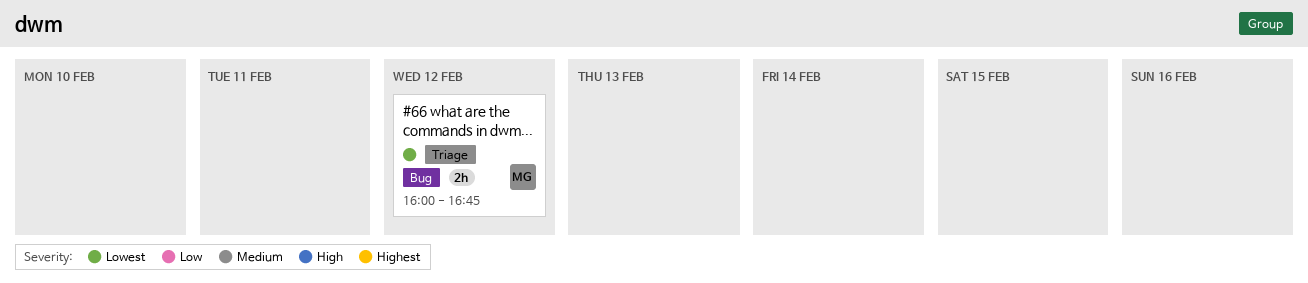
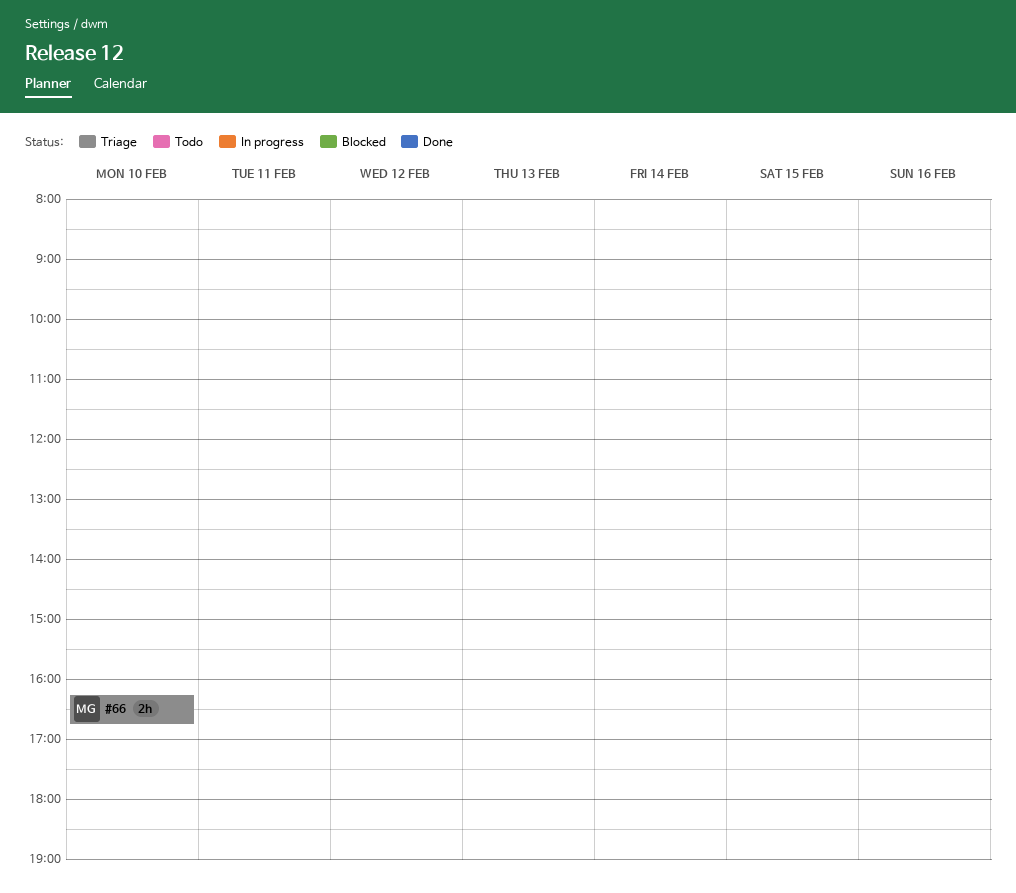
#66, day: Feb 12 -> Feb 10
#66, begins: 16:00 -> 16:15

